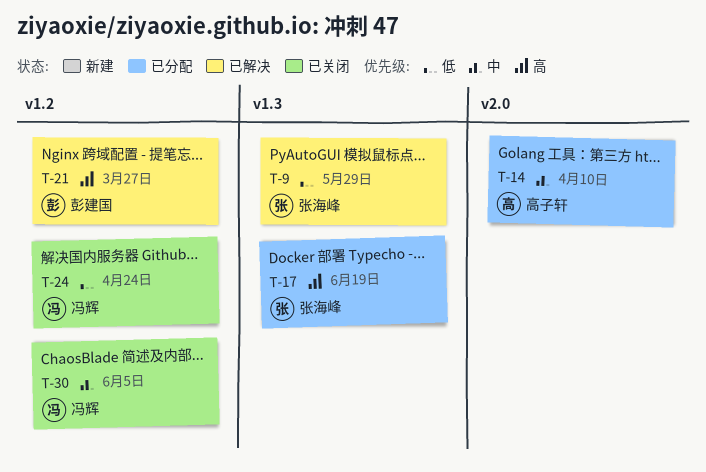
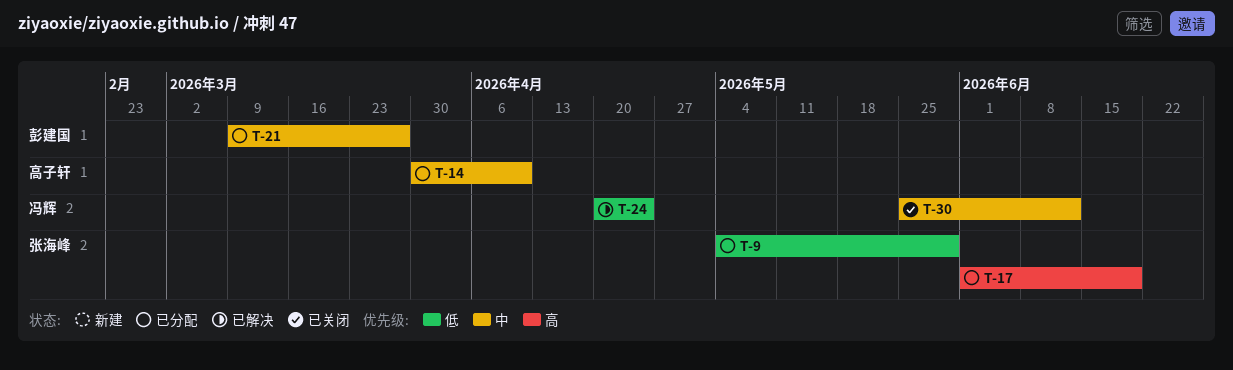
T-9, status: 已解决 -> 已分配
T-21, status: 已解决 -> 已分配
T-21, priority: 高 -> 中
T-24, status: 已关闭 -> 已解决
T-30, due: Jun 5 -> Jun 12

